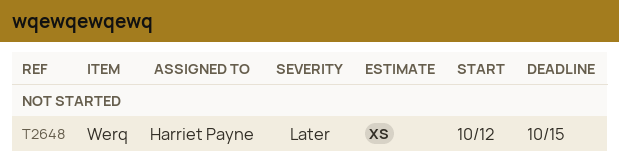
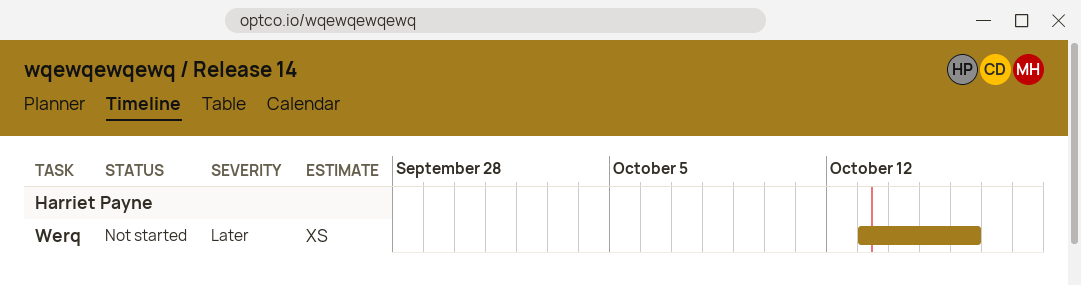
Werq, start: Oct 12 -> Oct 13
Werq, due: Oct 15 -> Oct 16

